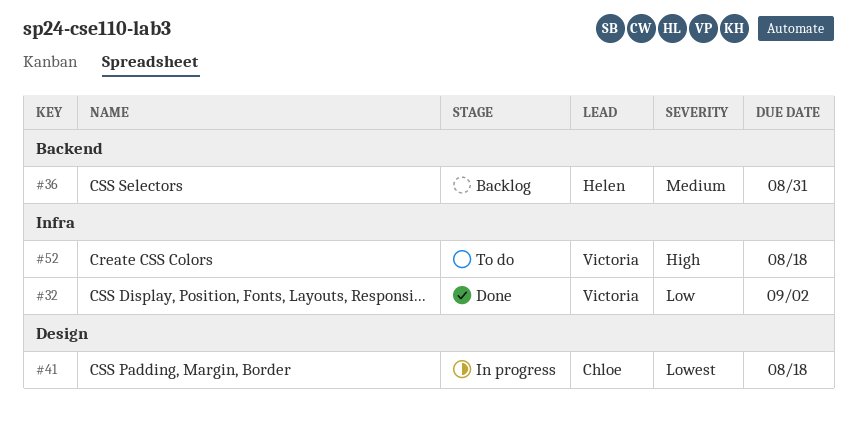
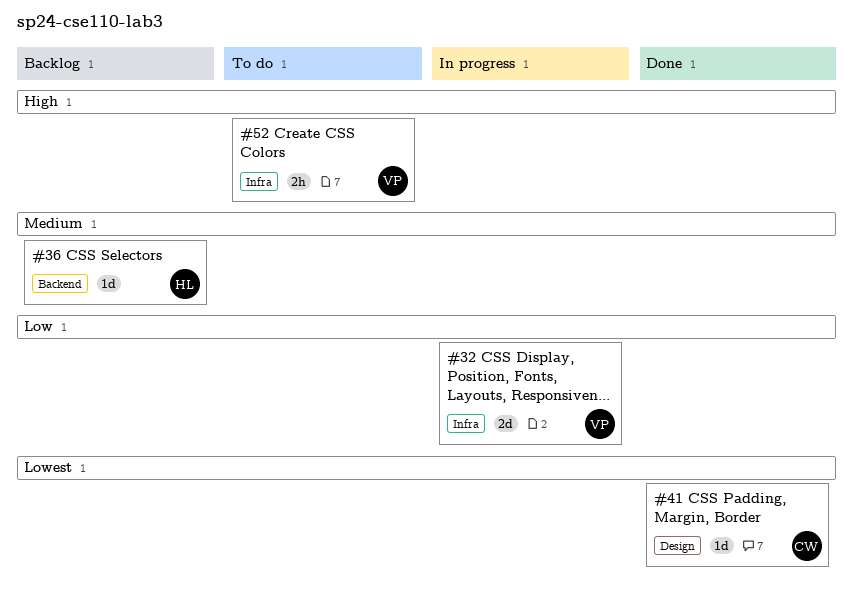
#32, status: Done -> In progress
#41, status: In progress -> Done

